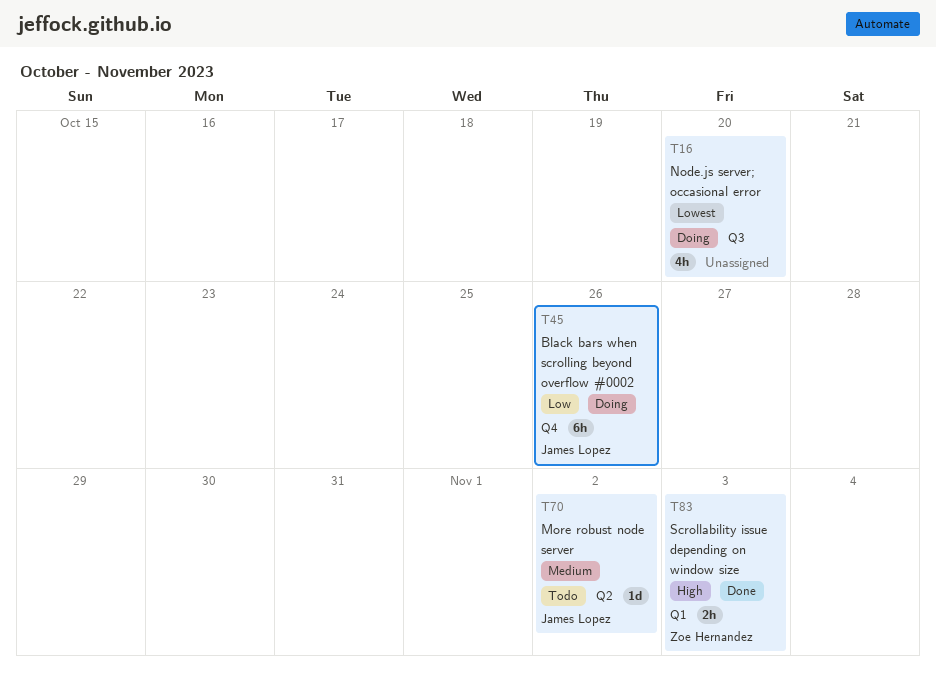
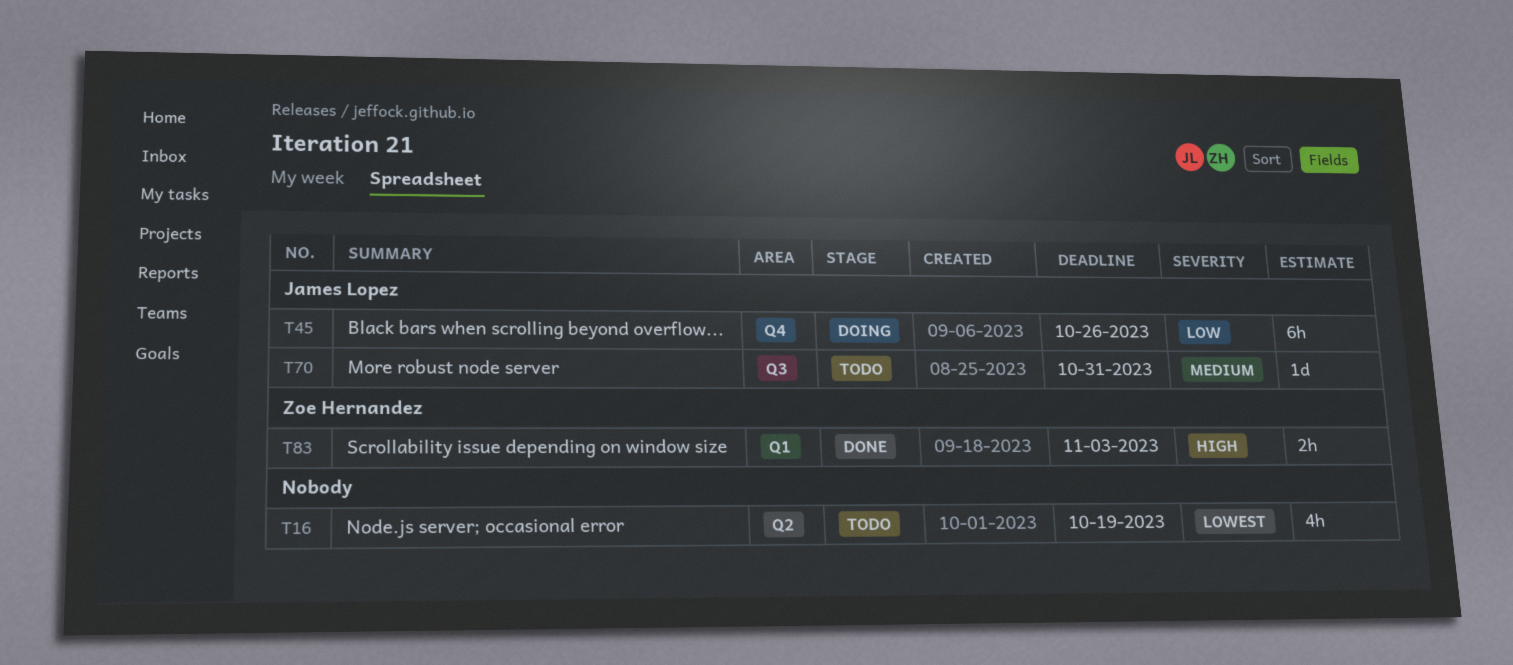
T16, status: Doing -> Todo
T16, label: Q3 -> Q2
T16, due: Oct 20 -> Oct 19
T70, label: Q2 -> Q3
T70, due: Nov 2 -> Oct 31

